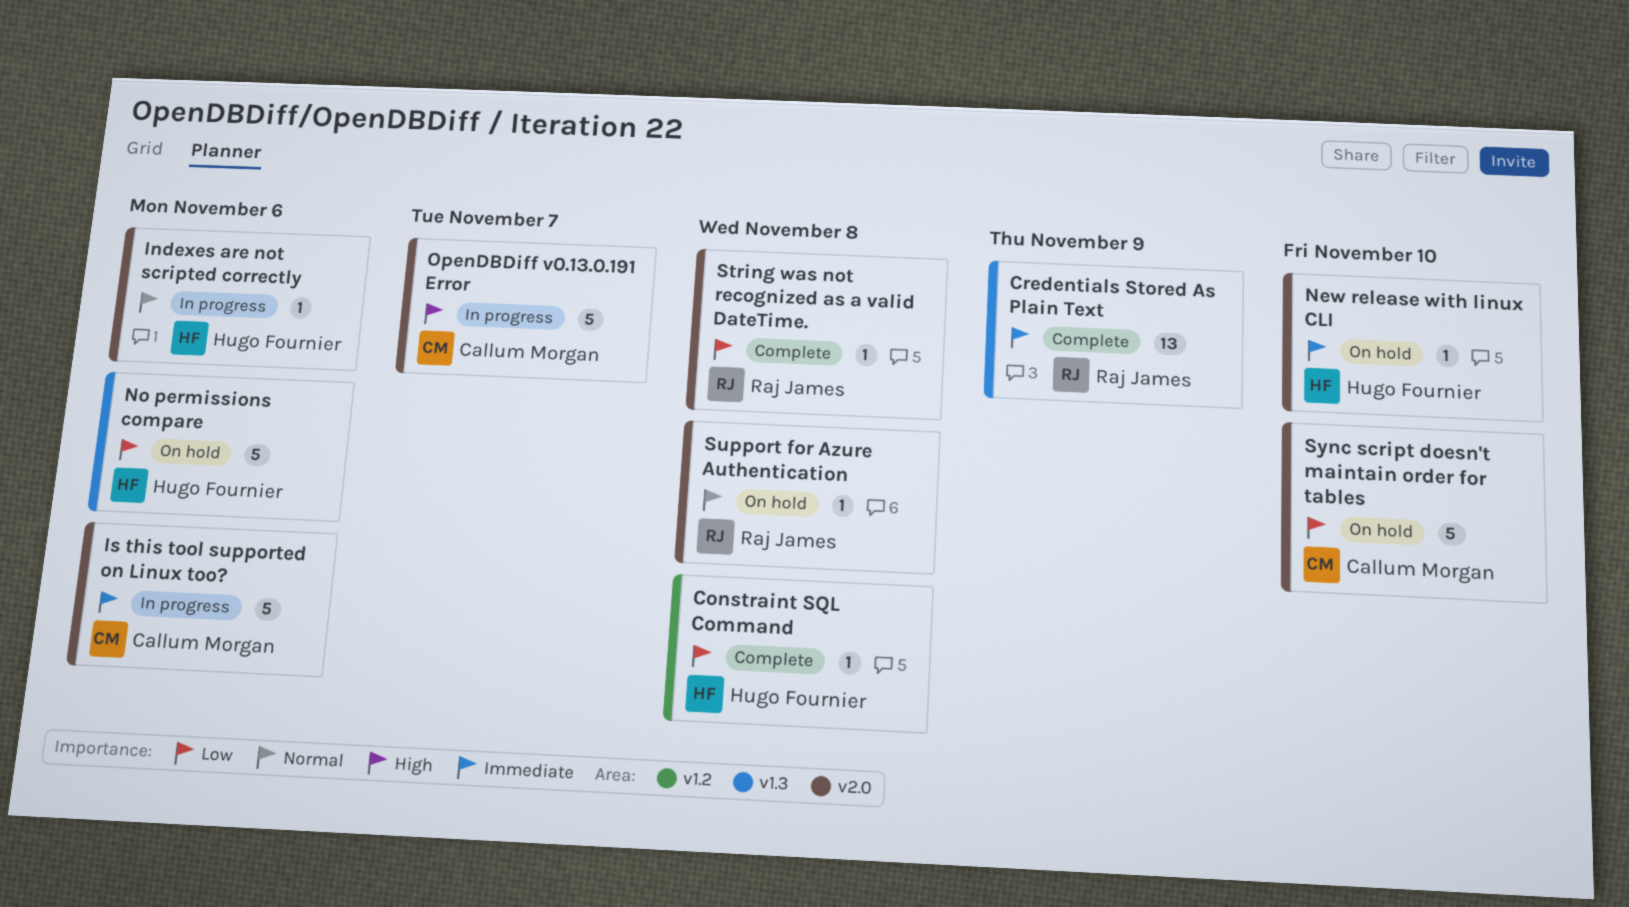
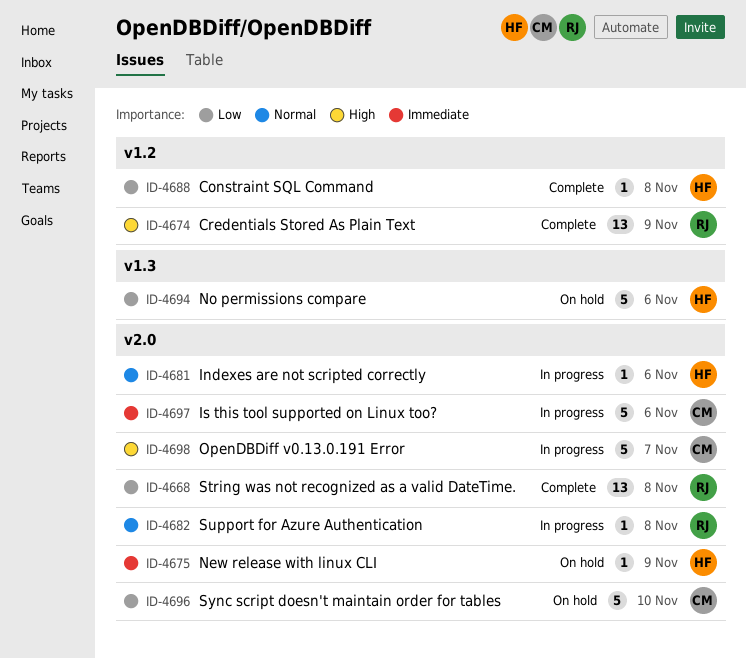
Credentials Stored As Plain Text, priority: Immediate -> High
Credentials Stored As Plain Text, label: v1.3 -> v1.2
New release with linux CLI, due: Nov 10 -> Nov 9
String was not recognized as a valid DateTime., estimate: 1 -> 13
Support for Azure Authentication, status: On hold -> In progress

